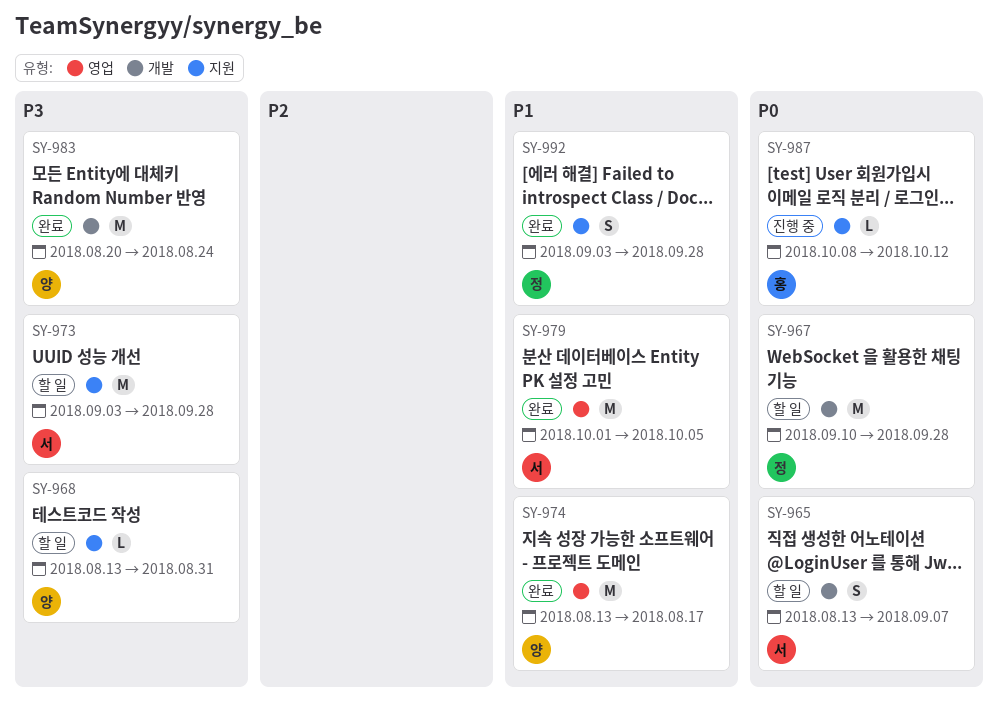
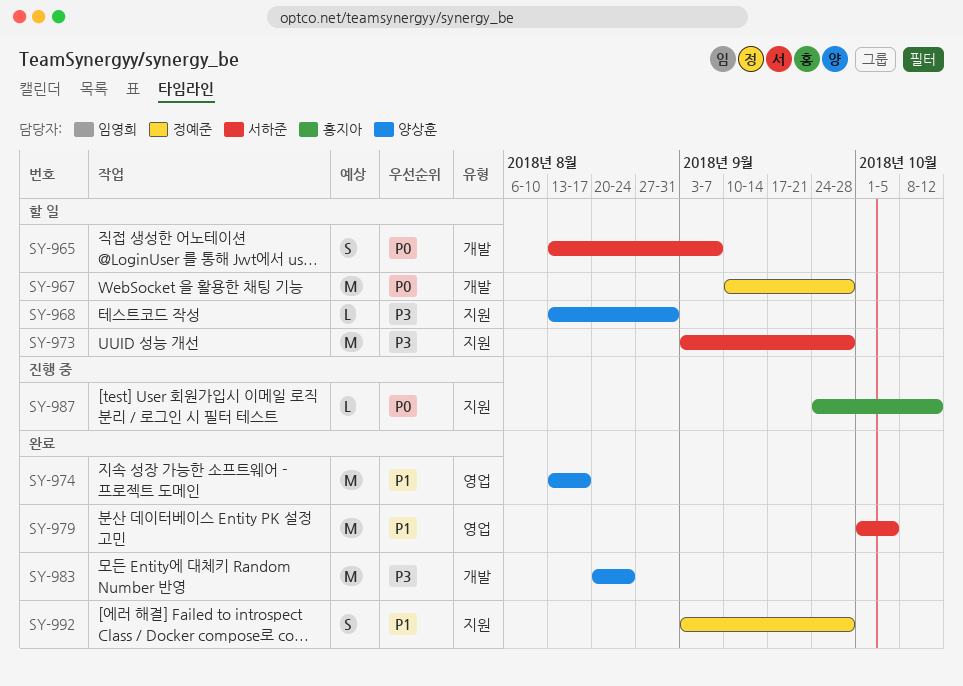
SY-987, start: Oct 8 -> Sep 24

